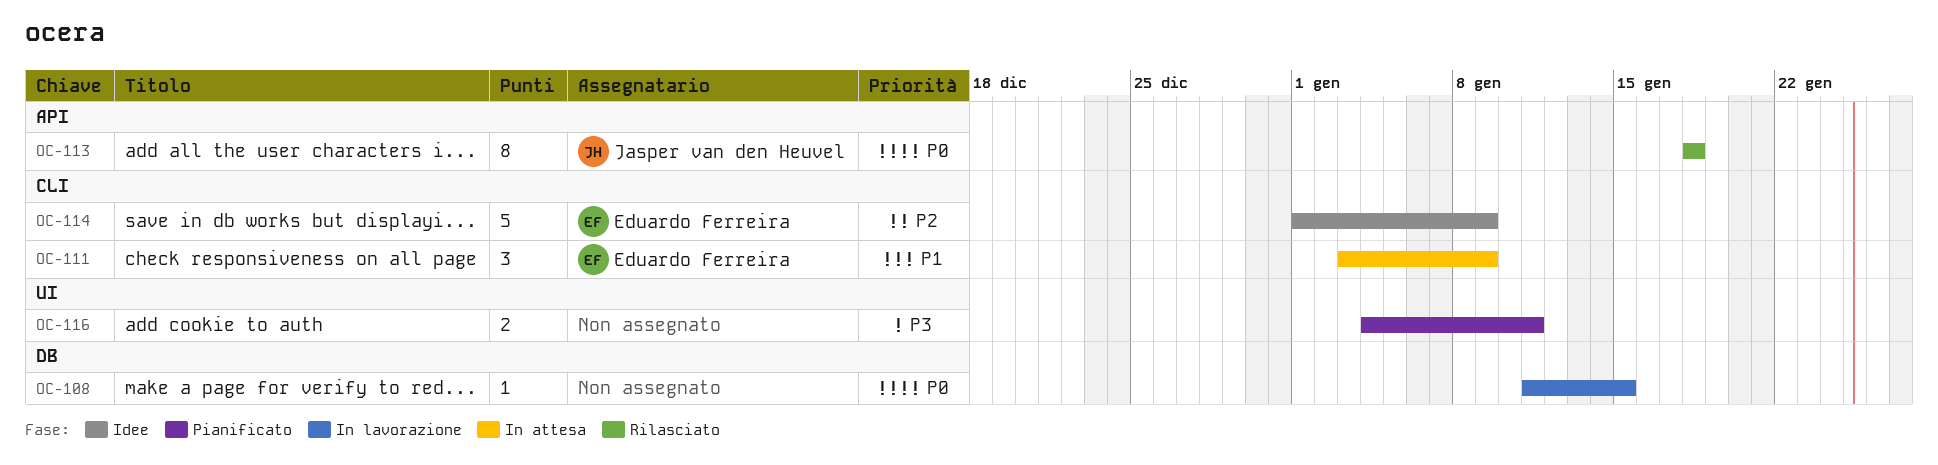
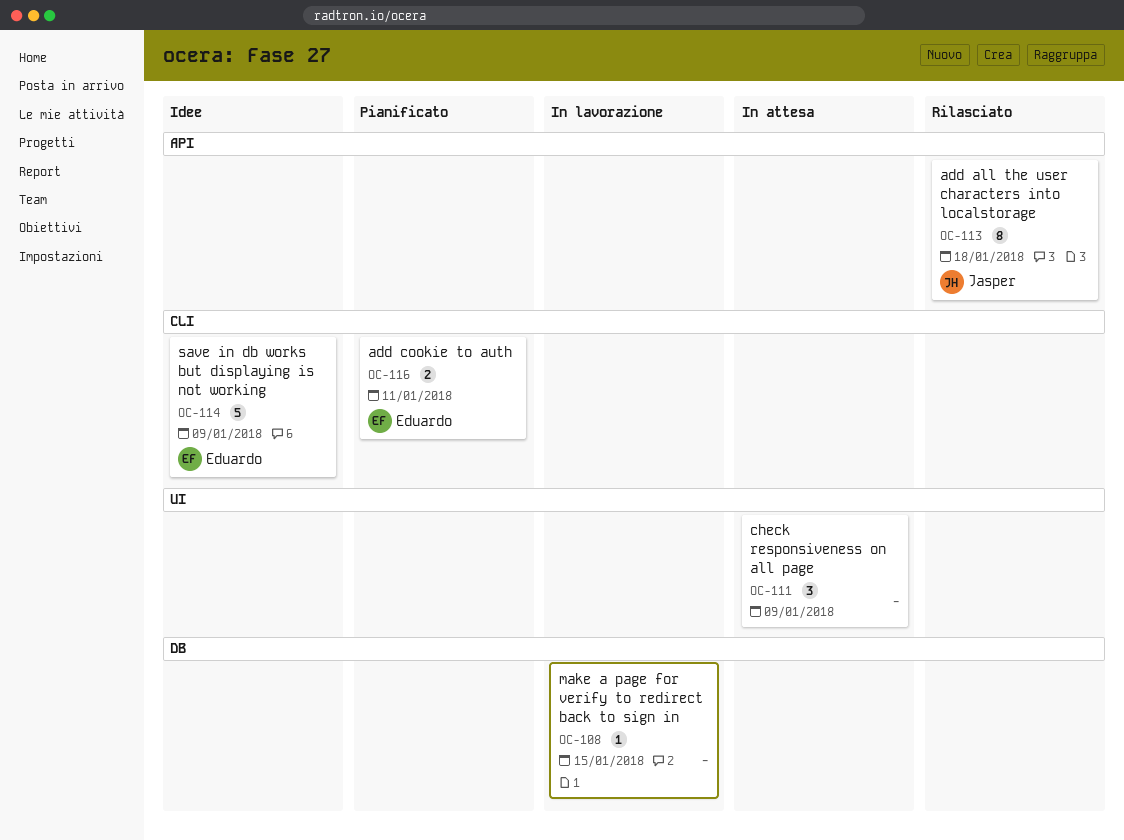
OC-111, owner: Eduardo Ferreira -> none
OC-111, label: CLI -> UI
OC-116, owner: none -> Eduardo Ferreira
OC-116, label: UI -> CLI

